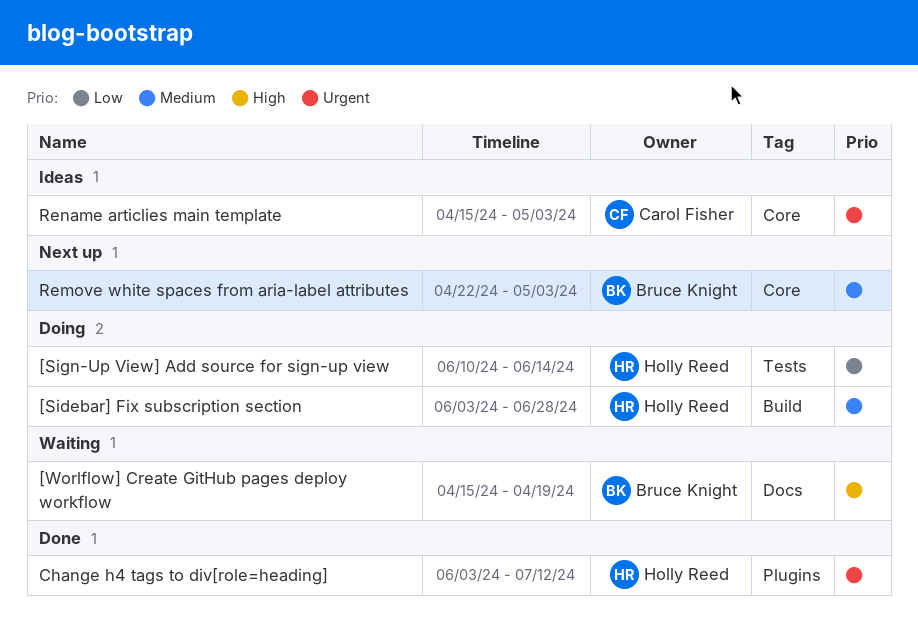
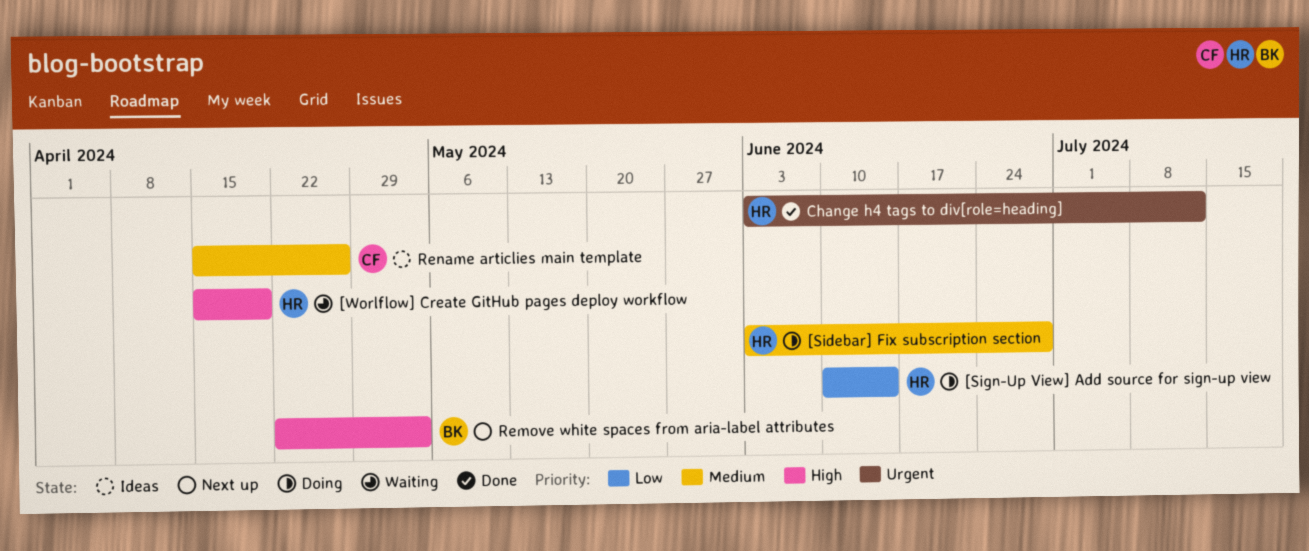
[Worlflow] Create GitHub pages deploy workflow, owner: Bruce Knight -> Holly Reed
Remove white spaces from aria-label attributes, priority: Medium -> High
Rename articlies main template, priority: Urgent -> Medium
Rename articlies main template, due: May 3 -> Apr 26

